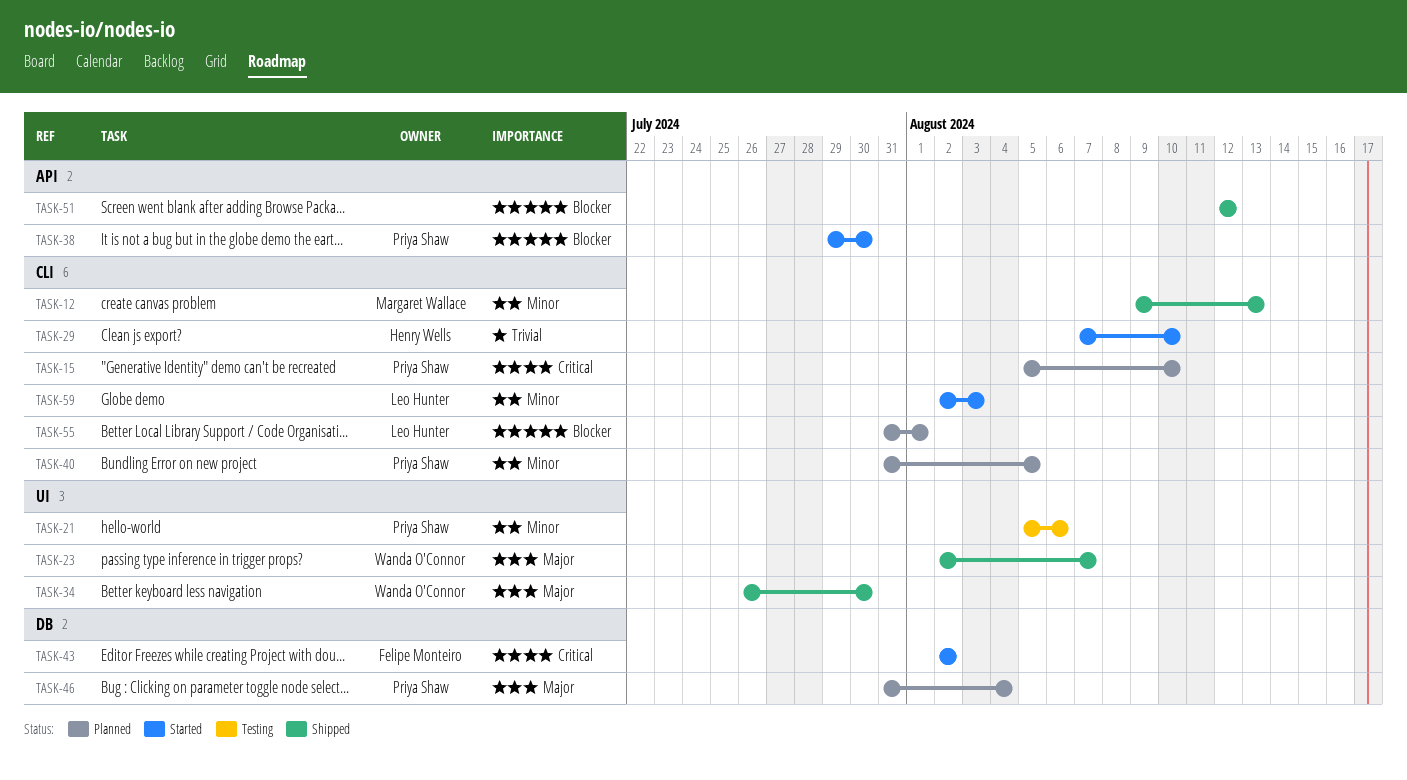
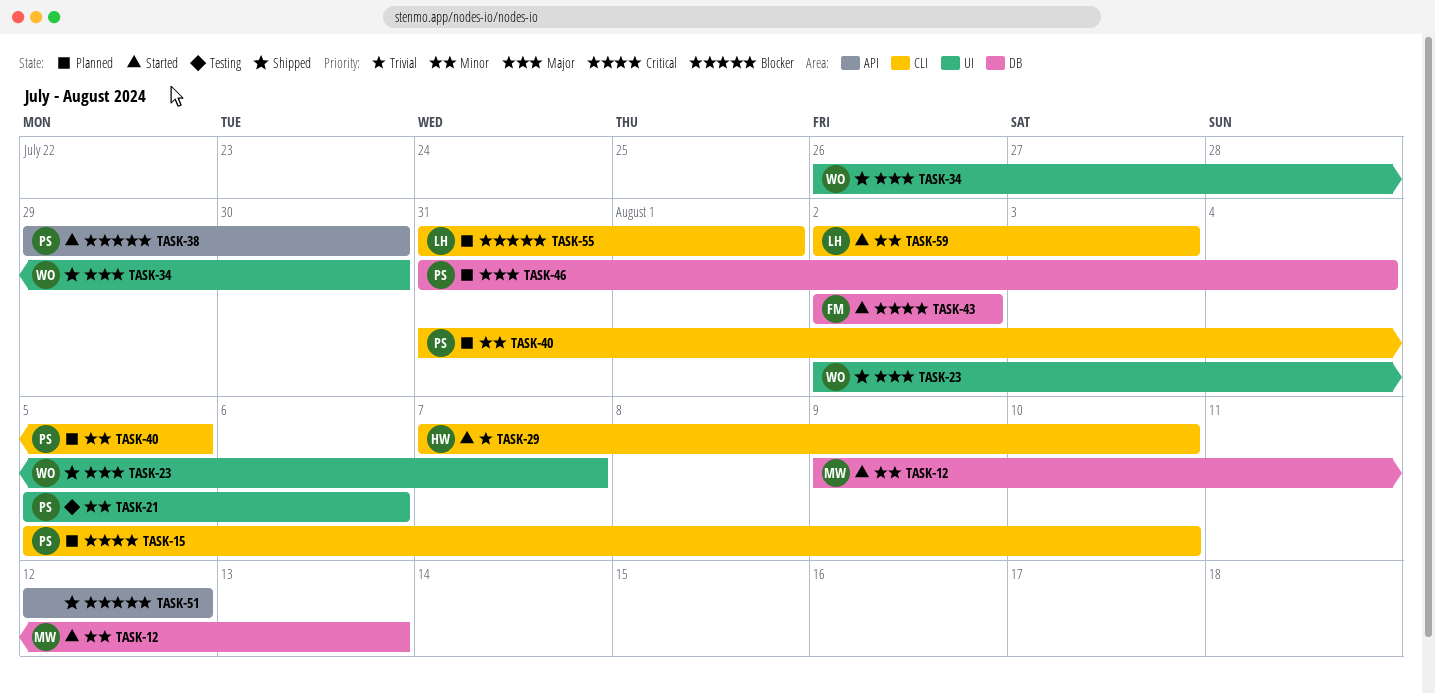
TASK-12, status: Shipped -> Started
TASK-12, label: CLI -> DB

